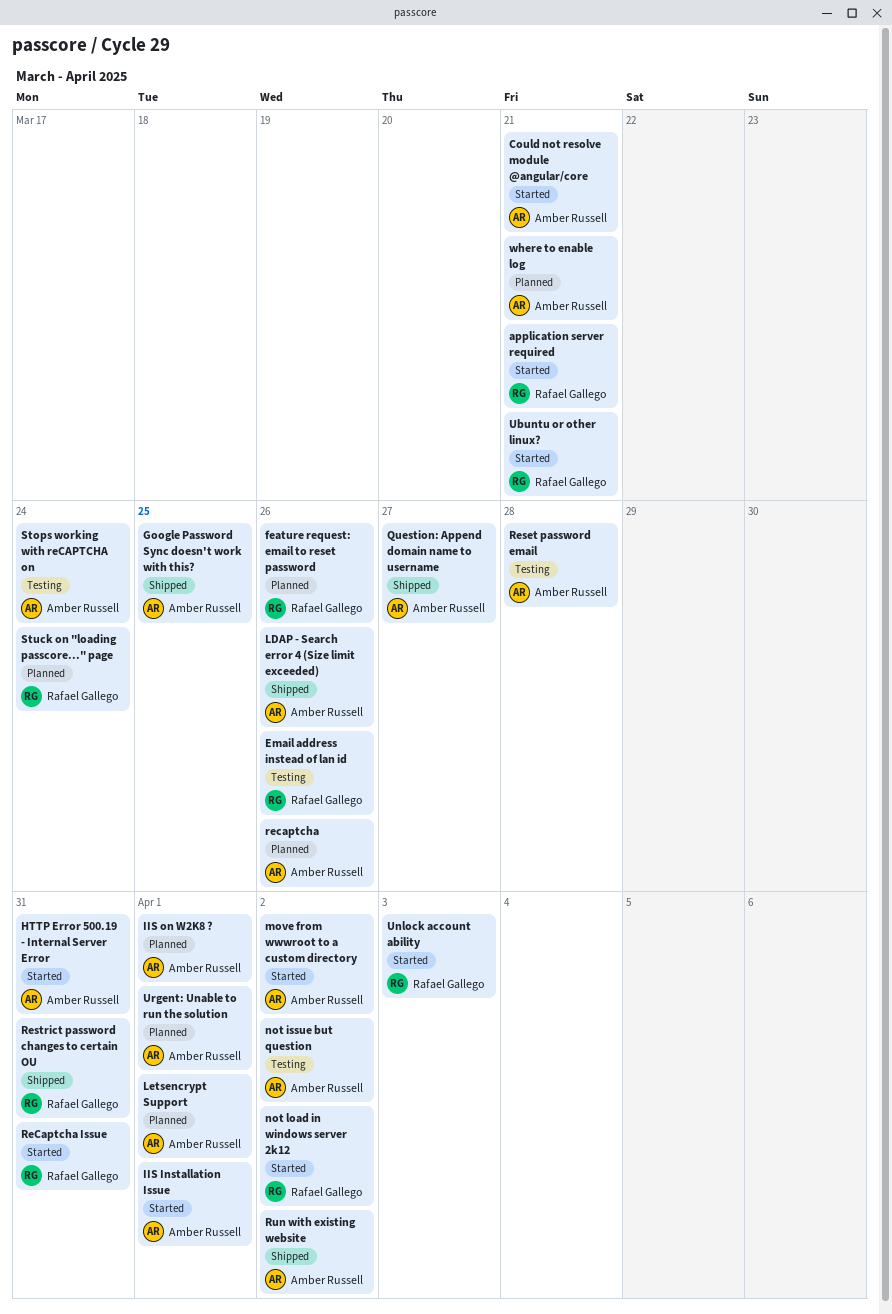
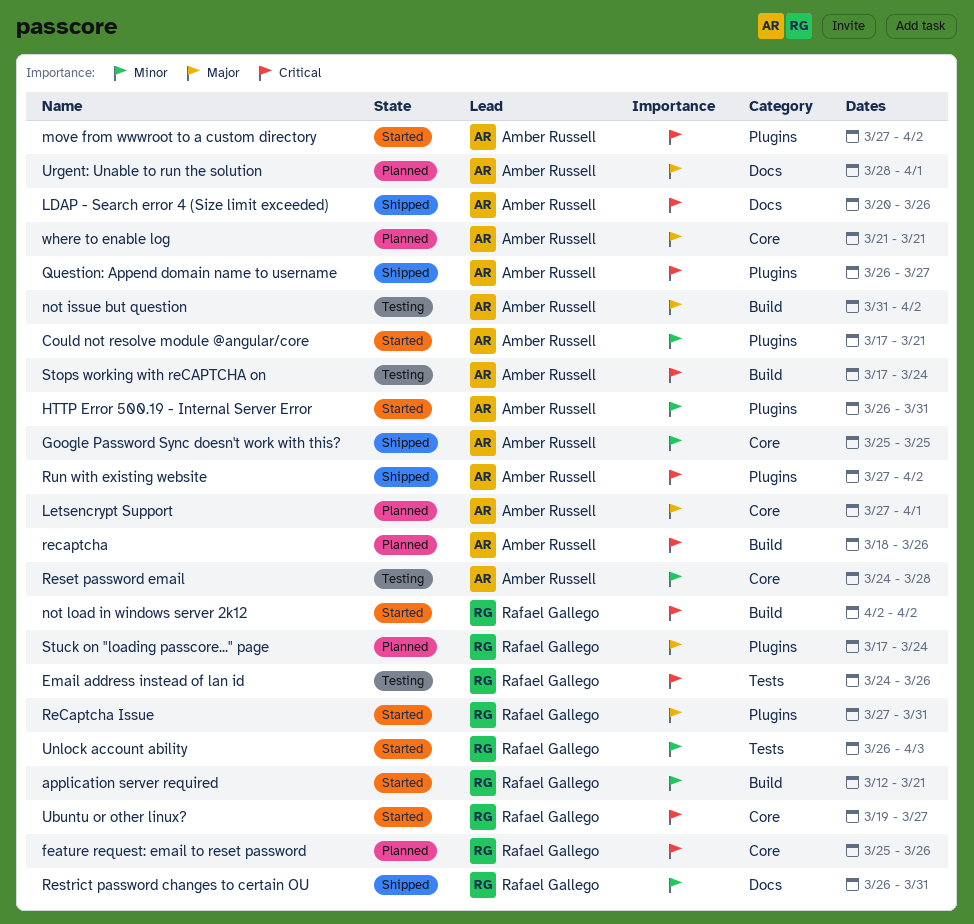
IIS Installation Issue: present -> none
IIS on W2K8 ?: present -> none
Ubuntu or other linux?, due: Mar 21 -> Mar 27

